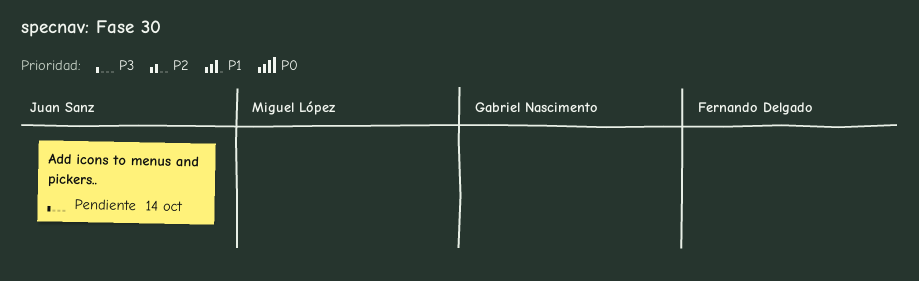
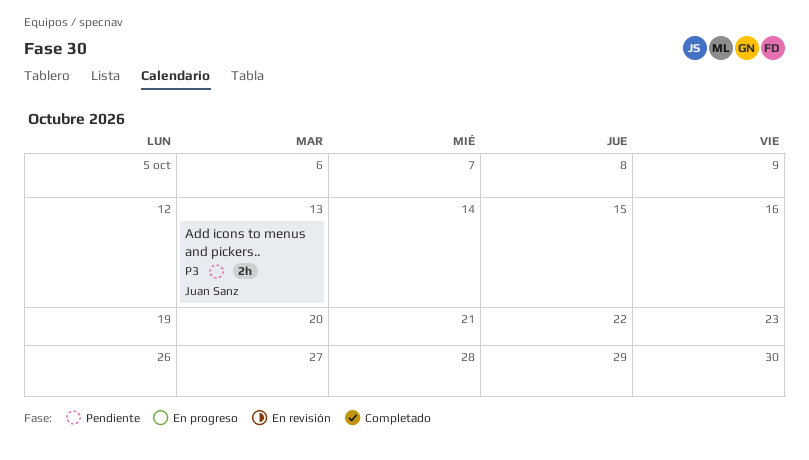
Add icons to menus and pickers.., due: Oct 14 -> Oct 13

